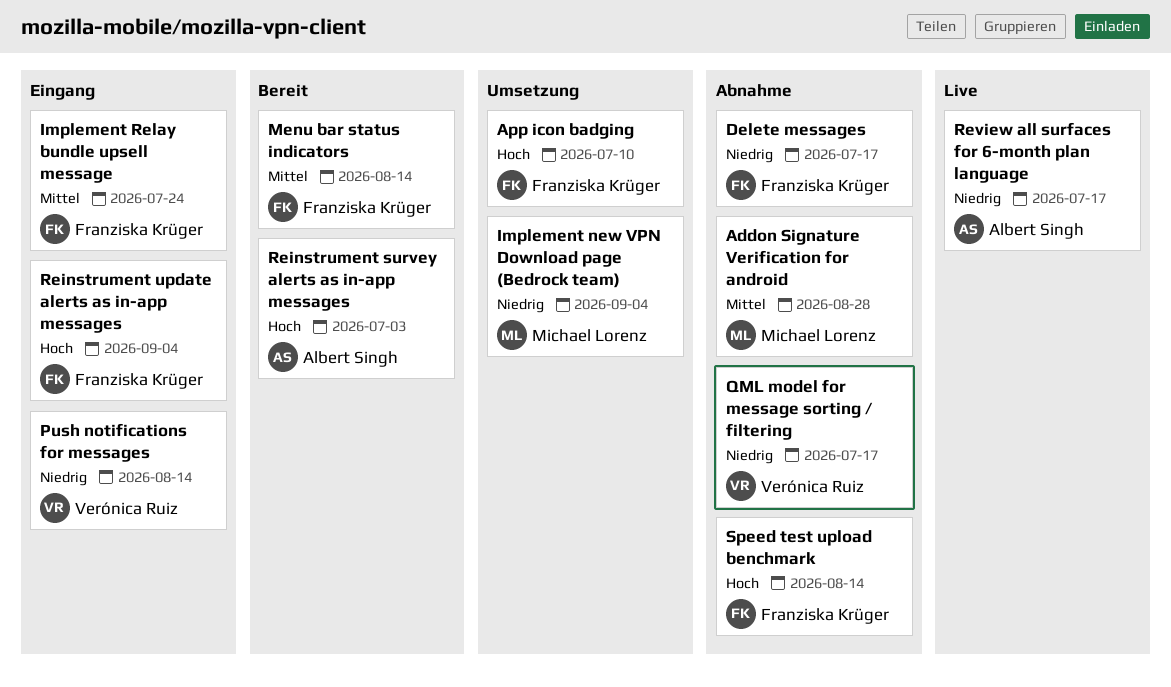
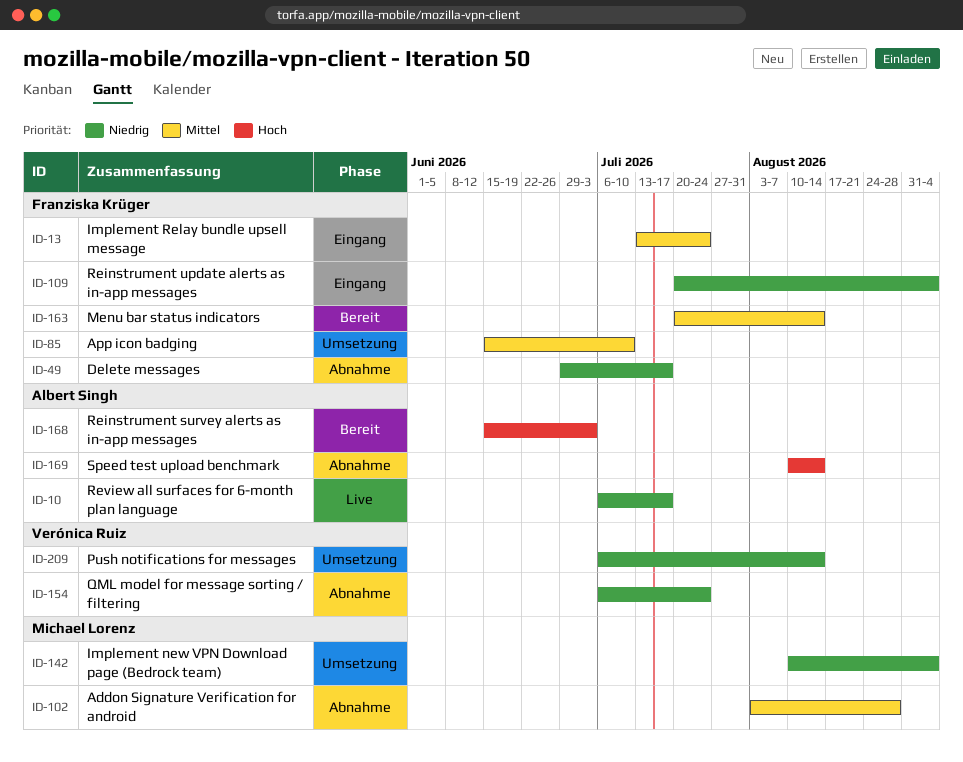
App icon badging, priority: Hoch -> Mittel
Push notifications for messages, status: Eingang -> Umsetzung
QML model for message sorting / filtering, due: Jul 17 -> Jul 24
Reinstrument update alerts as in-app messages, priority: Hoch -> Niedrig
Speed test upload benchmark, owner: Franziska Krüger -> Albert Singh

